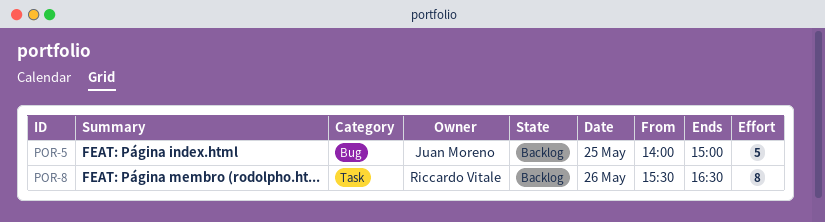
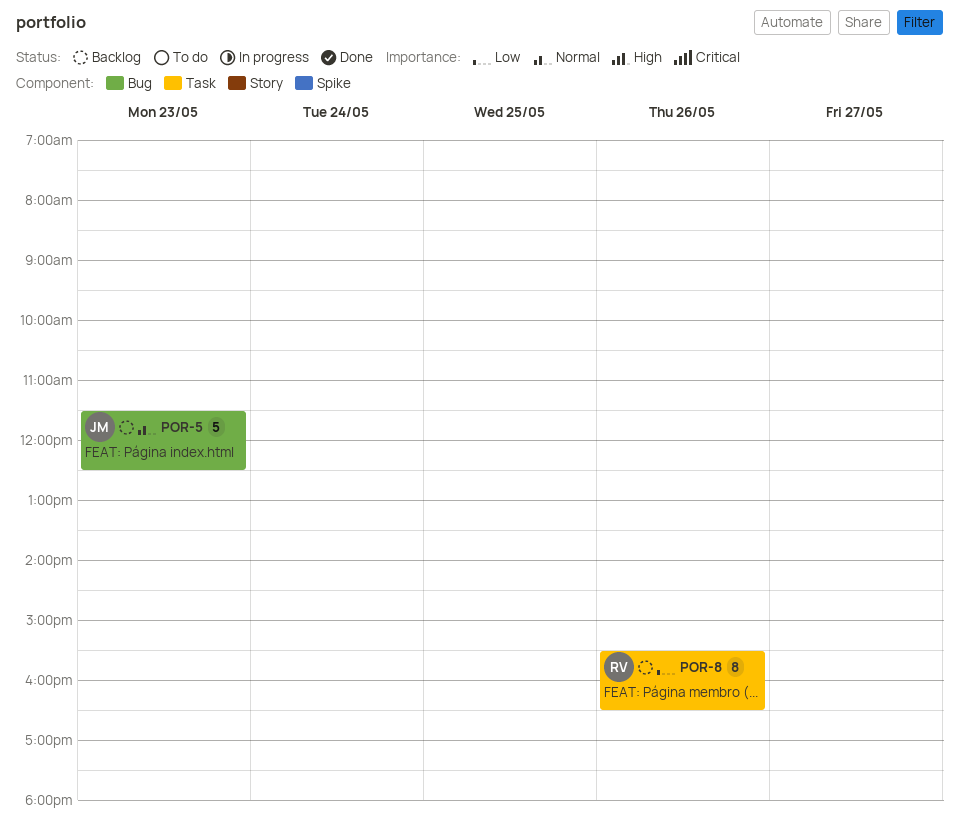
POR-5, day: May 25 -> May 23
POR-5, begins: 14:00 -> 11:30
POR-5, ends: 15:00 -> 12:30

